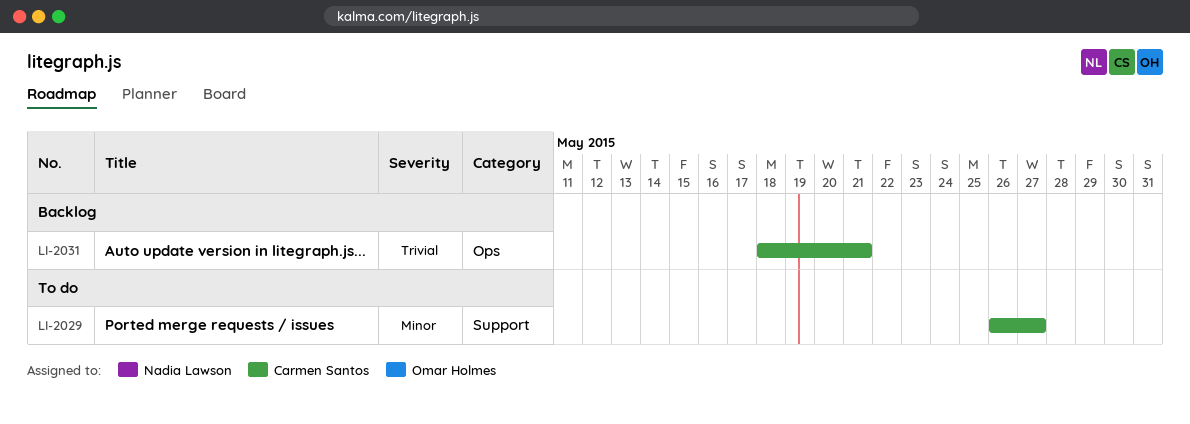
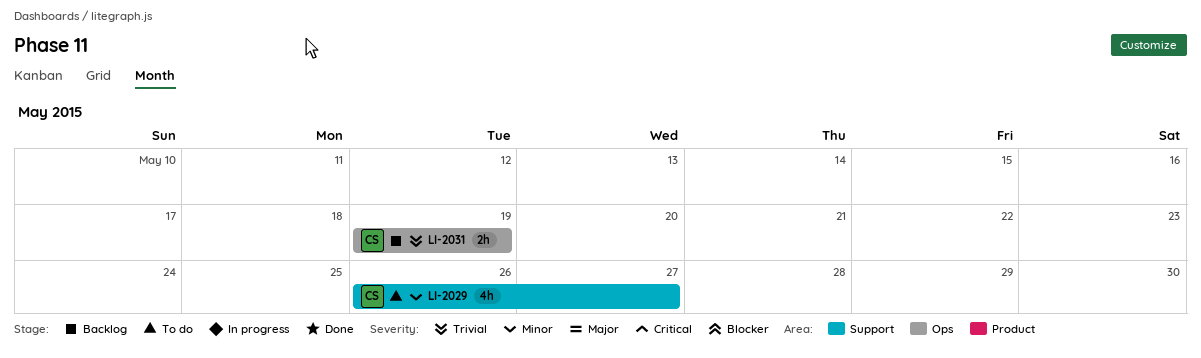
LI-2031, start: May 18 -> May 19
LI-2031, due: May 21 -> May 19

